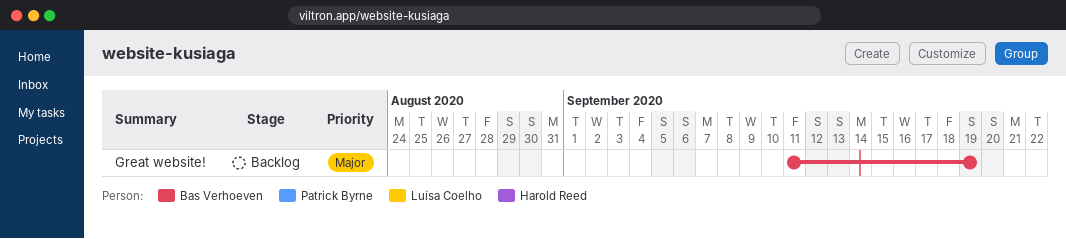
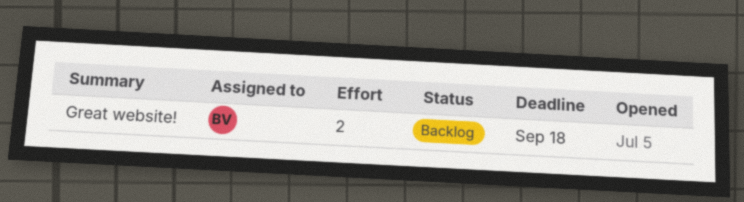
Great website!, due: Sep 19 -> Sep 18

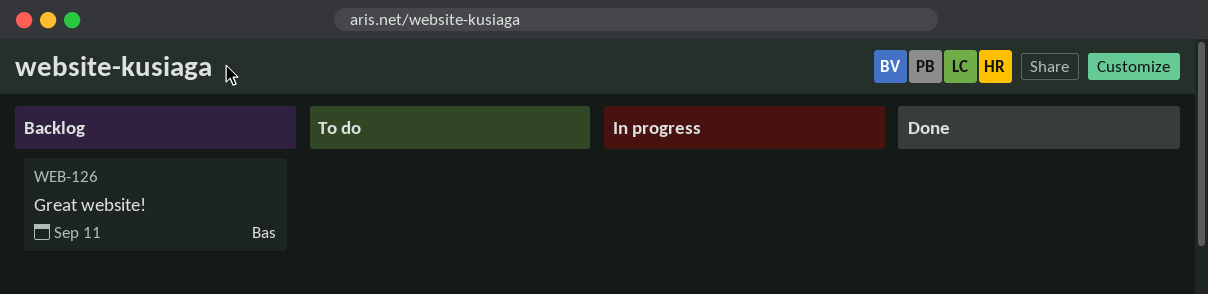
Great website!, due: Sep 18 -> Sep 11

